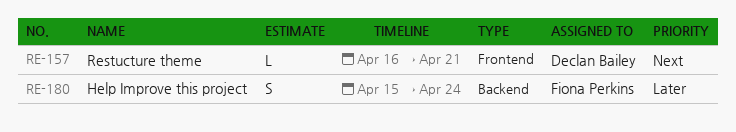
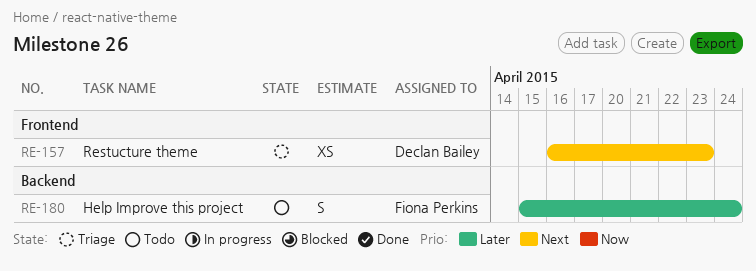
RE-157, estimate: L -> XS
RE-157, due: Apr 21 -> Apr 23

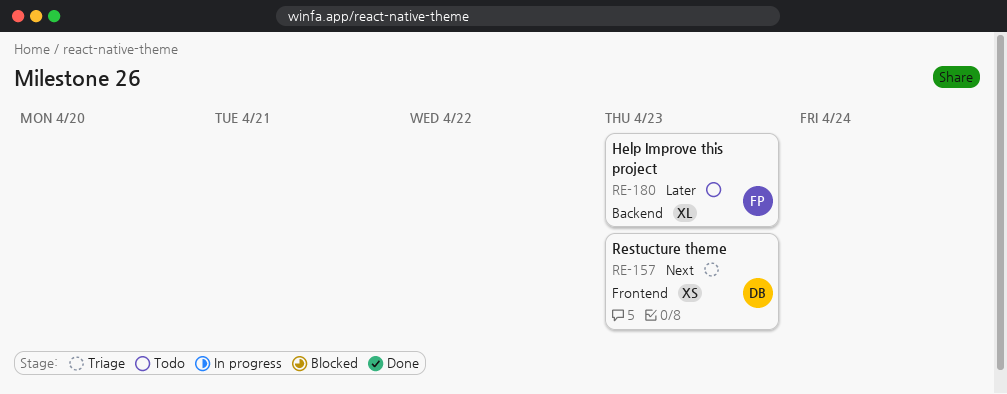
RE-180, estimate: S -> XL
RE-180, due: Apr 24 -> Apr 23

